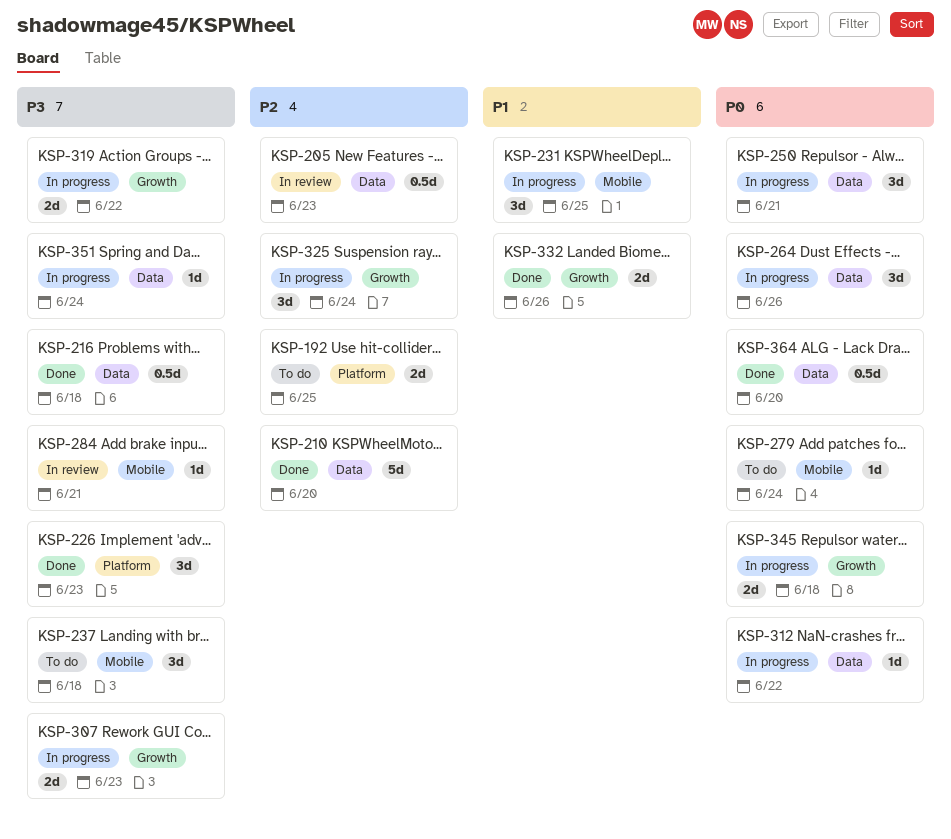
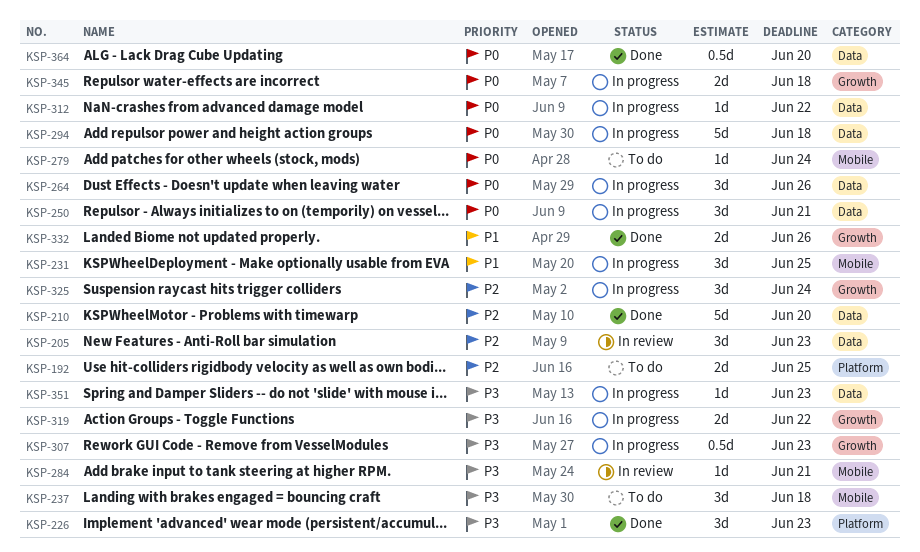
KSP-205, estimate: 0.5d -> 3d
KSP-216: present -> none
KSP-294: none -> present
KSP-307, estimate: 2d -> 0.5d
KSP-351, due: Jun 24 -> Jun 23

